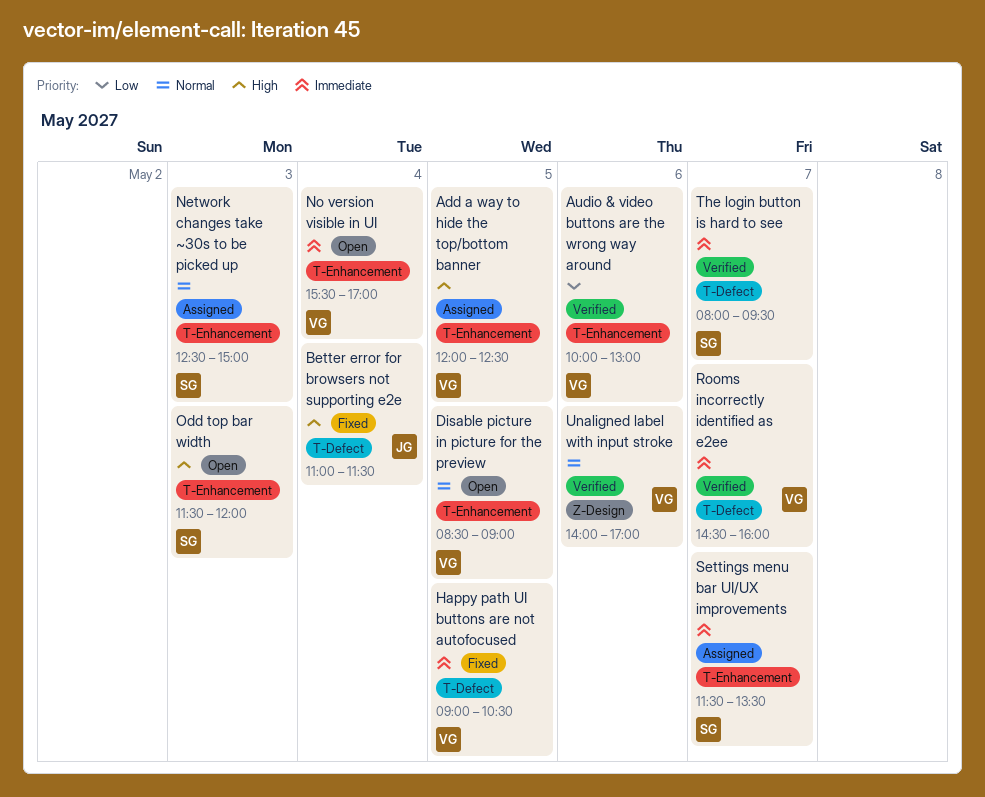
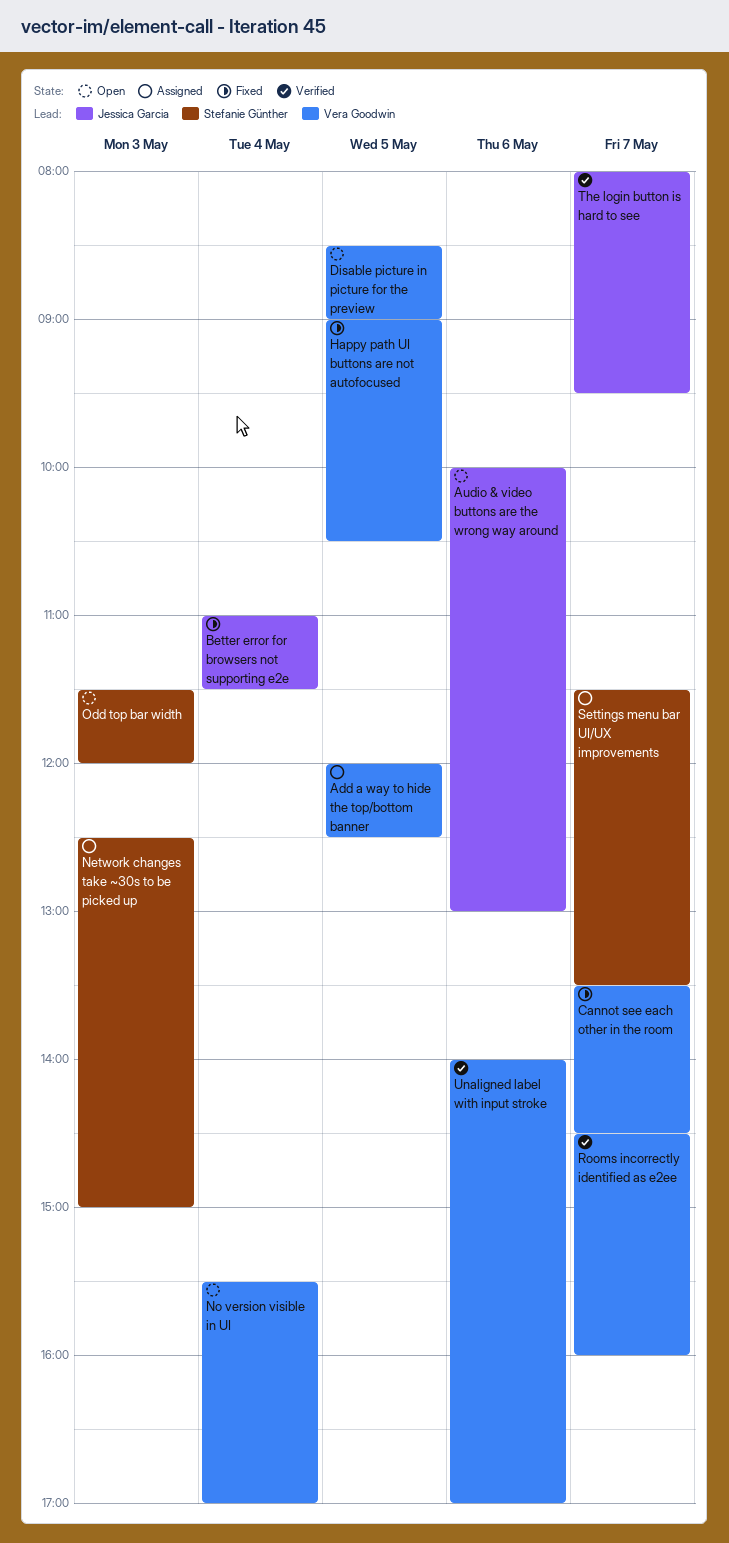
Audio & video buttons are the wrong way around, status: Verified -> Open
Audio & video buttons are the wrong way around, owner: Vera Goodwin -> Jessica Garcia
Cannot see each other in the room: none -> present
The login button is hard to see, owner: Stefanie Günther -> Jessica Garcia

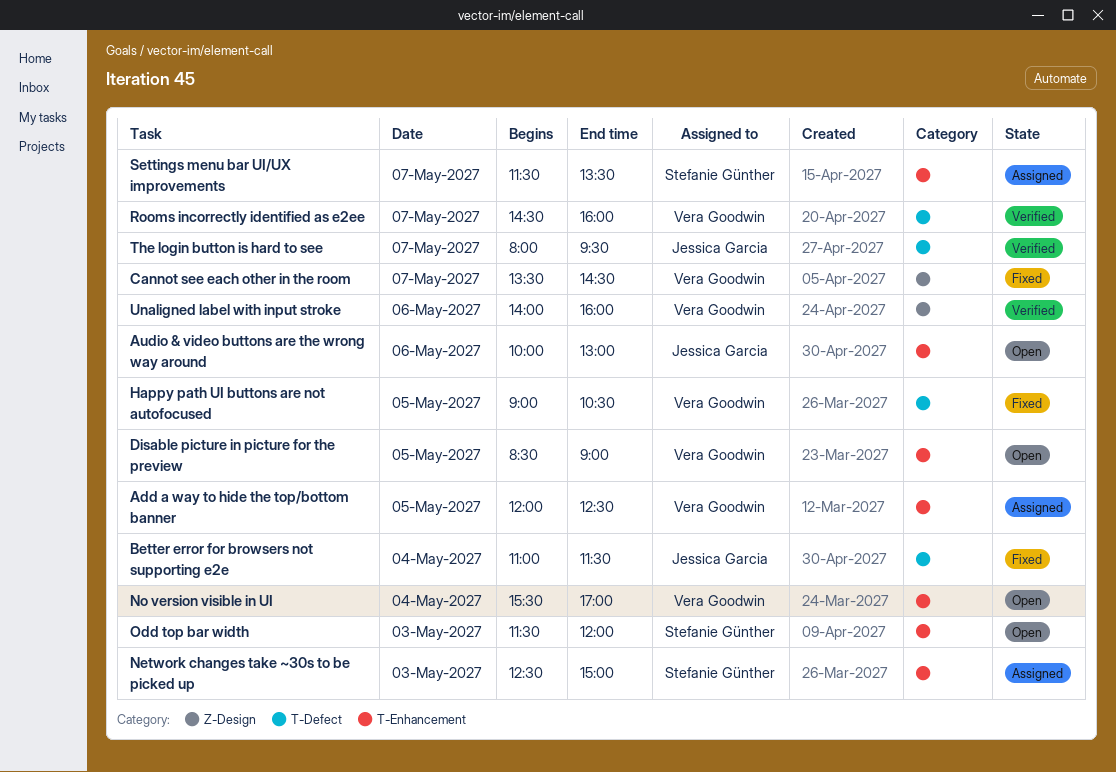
Unaligned label with input stroke, ends: 17:00 -> 16:00

